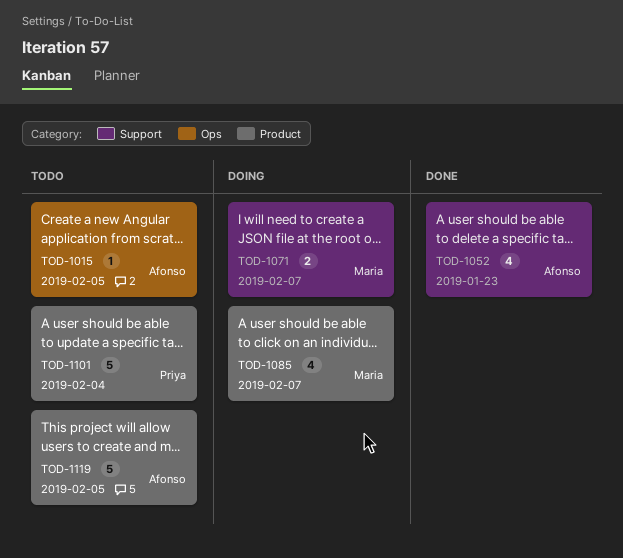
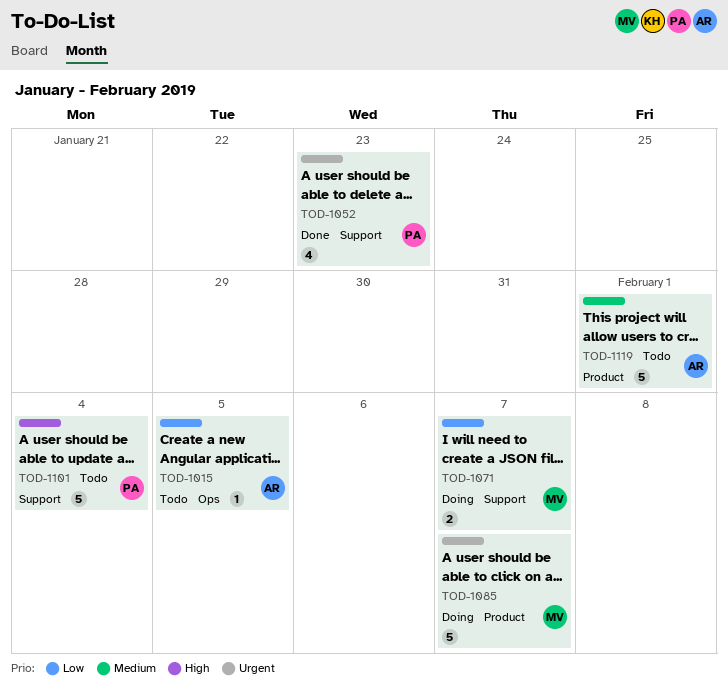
TOD-1052, owner: Afonso -> Priya
TOD-1085, estimate: 4 -> 5
TOD-1101, label: Product -> Support
TOD-1119, due: Feb 5 -> Feb 1

